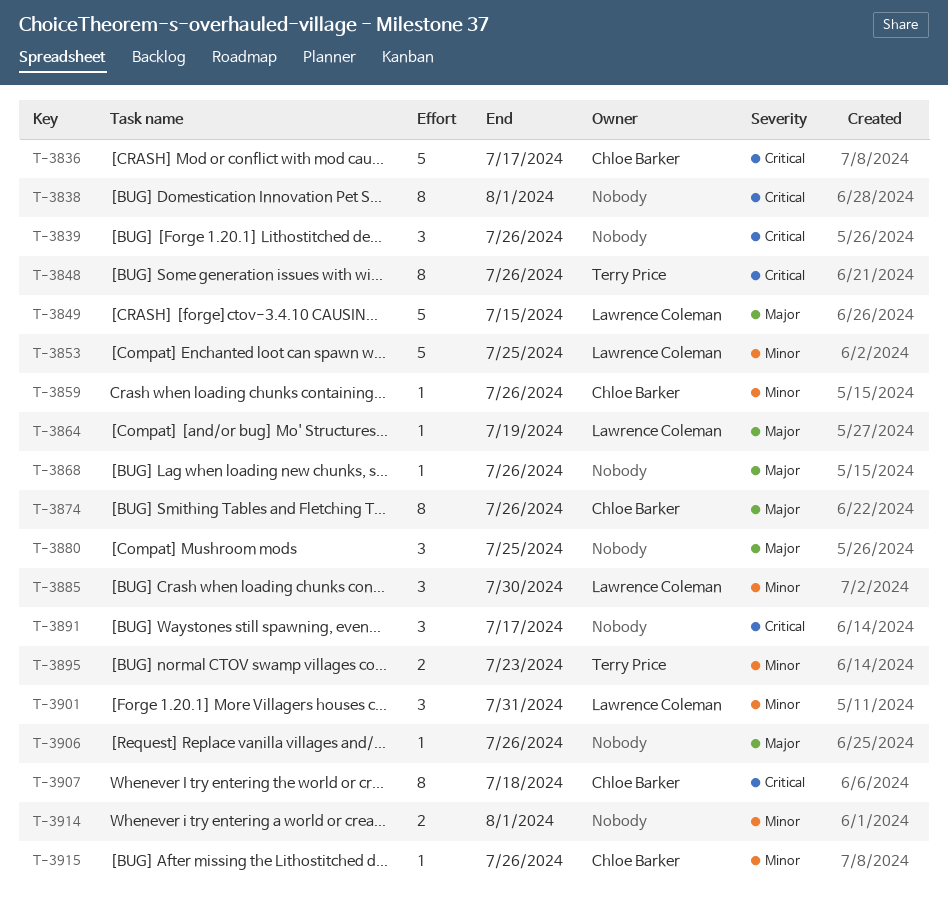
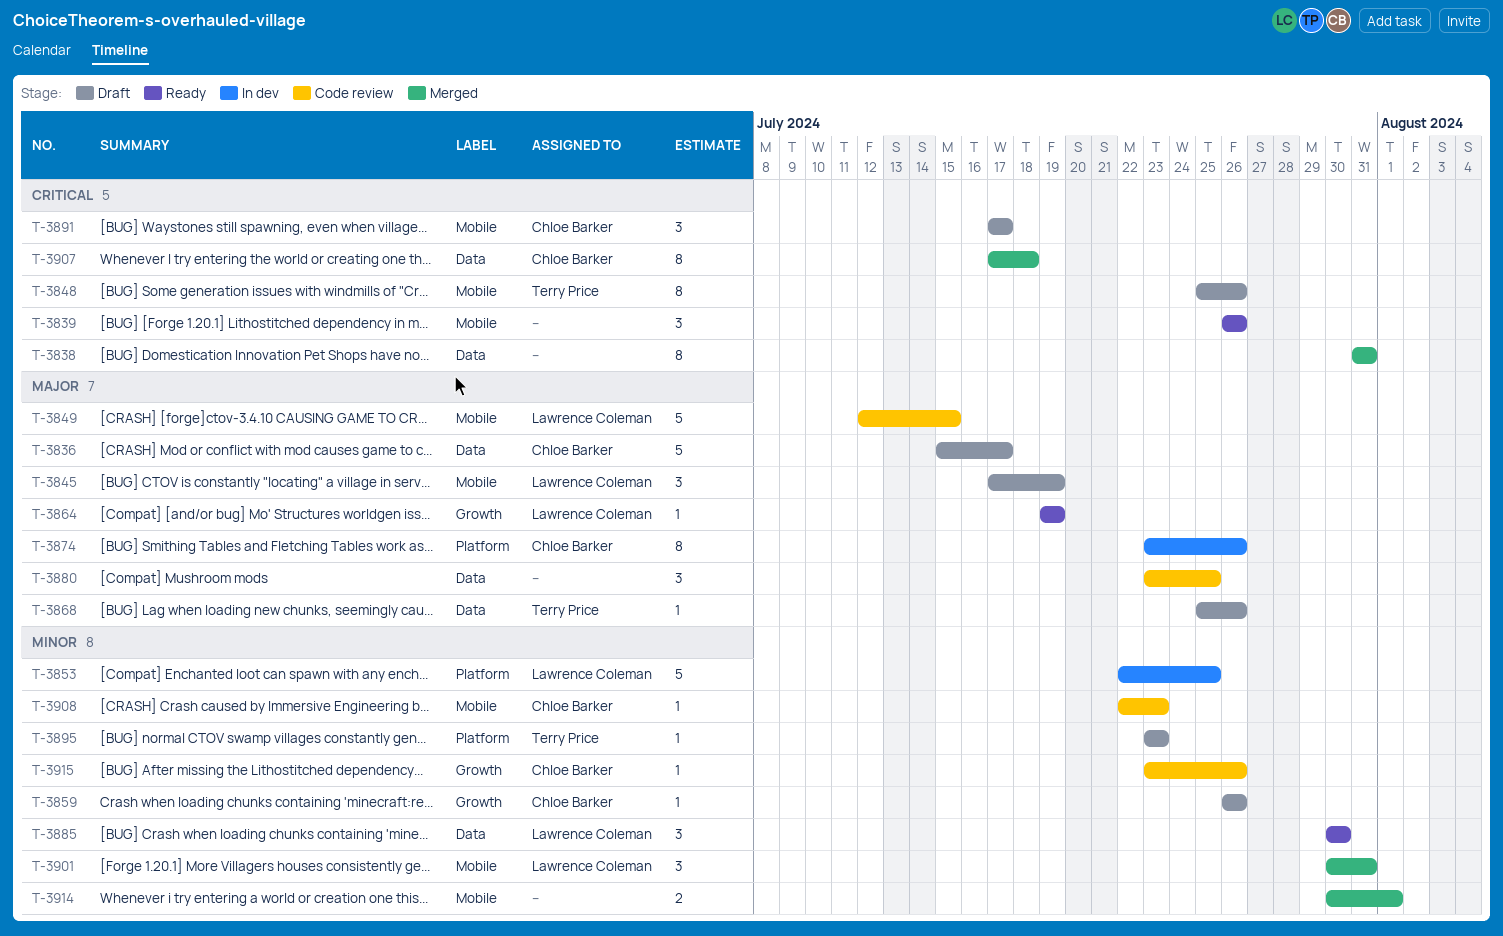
T-3836, priority: Critical -> Major
T-3838, due: Aug 1 -> Jul 31
T-3845: none -> present
T-3868, owner: none -> Terry Price
T-3891, owner: none -> Chloe Barker
T-3895, estimate: 2 -> 1
T-3906: present -> none
T-3908: none -> present

